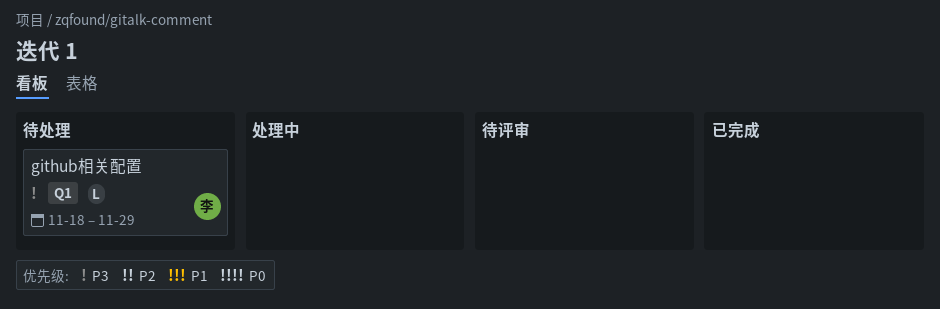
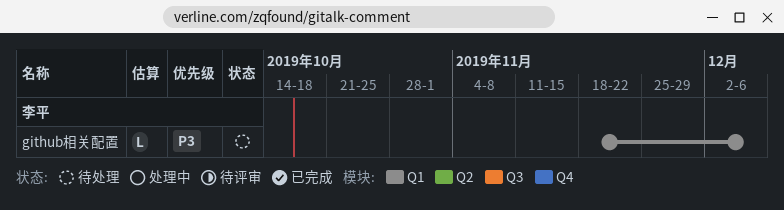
github相关配置, due: Nov 29 -> Dec 6

